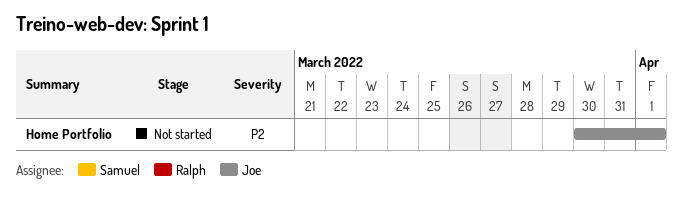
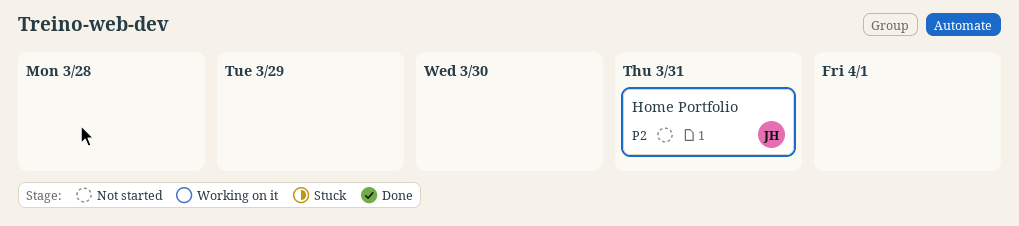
Home Portfolio, due: Apr 1 -> Mar 31

